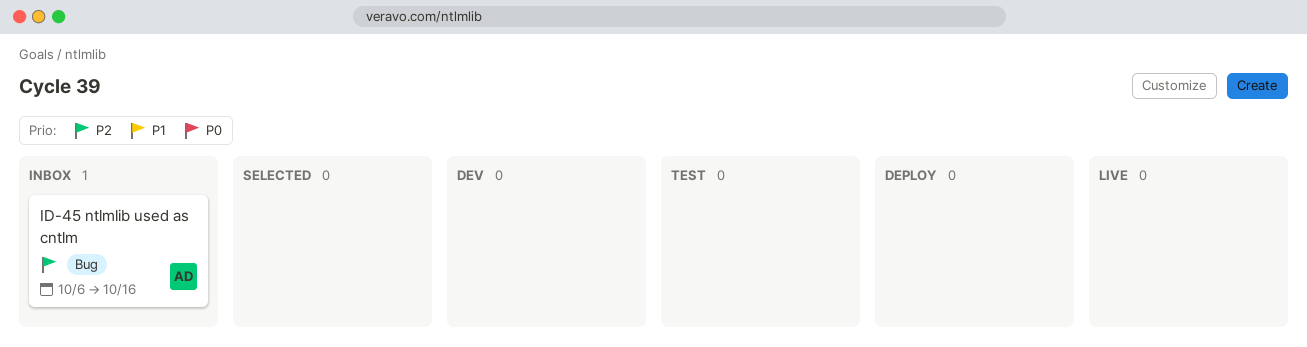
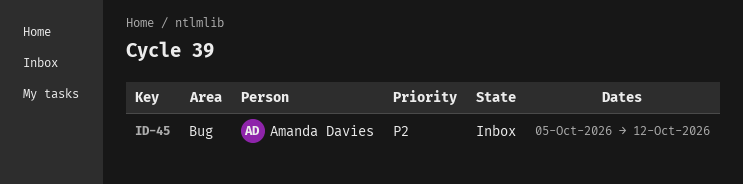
ID-45, start: Oct 6 -> Oct 5
ID-45, due: Oct 16 -> Oct 12

